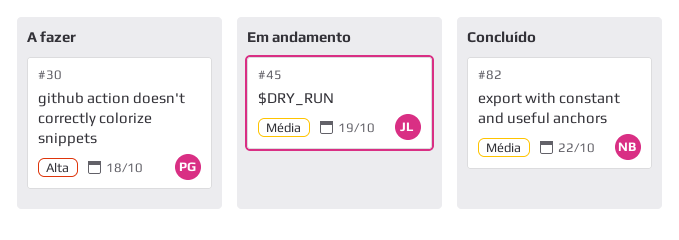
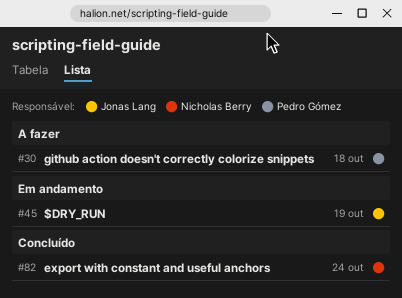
#82, due: Oct 22 -> Oct 24

